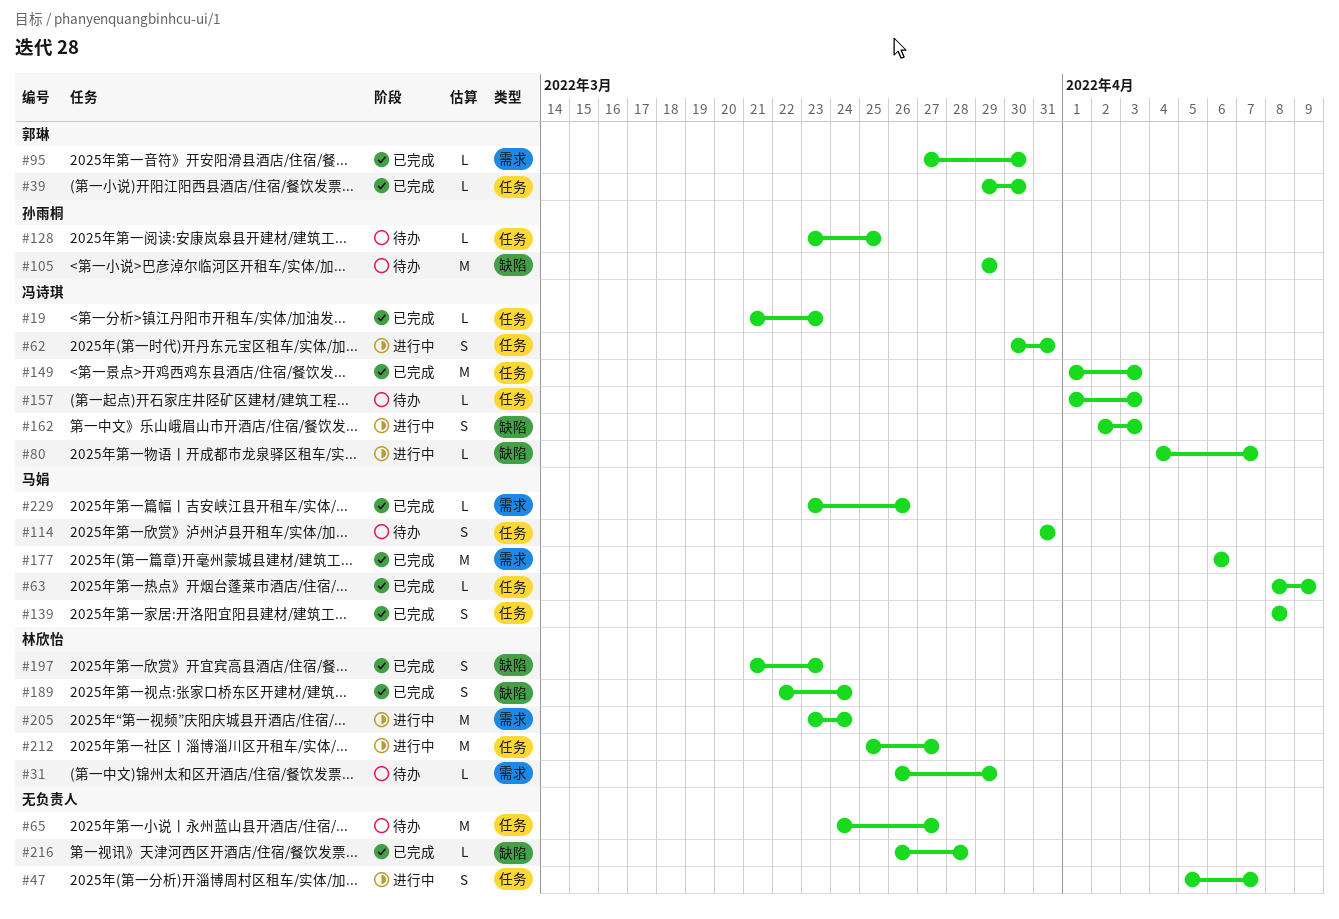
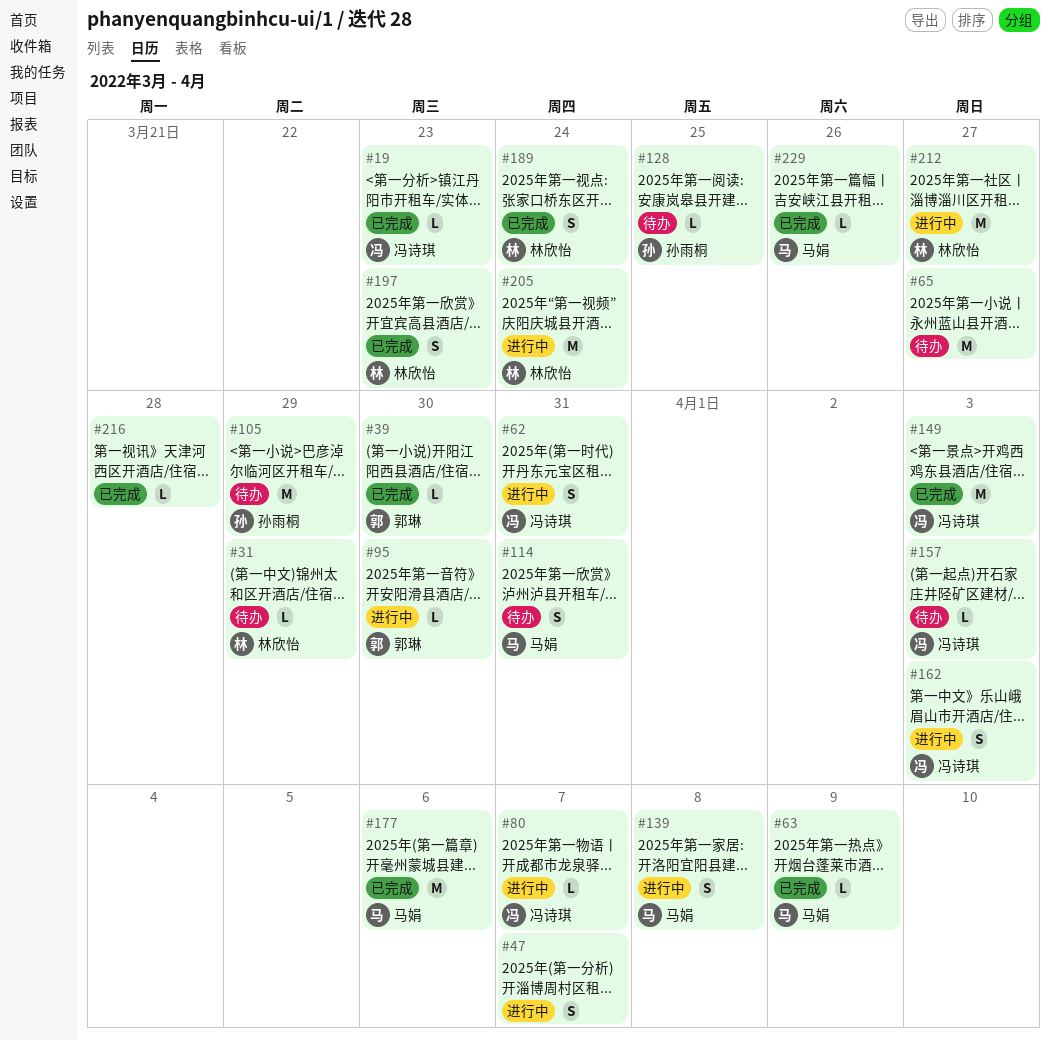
#95, status: 已完成 -> 进行中
#139, status: 已完成 -> 进行中

